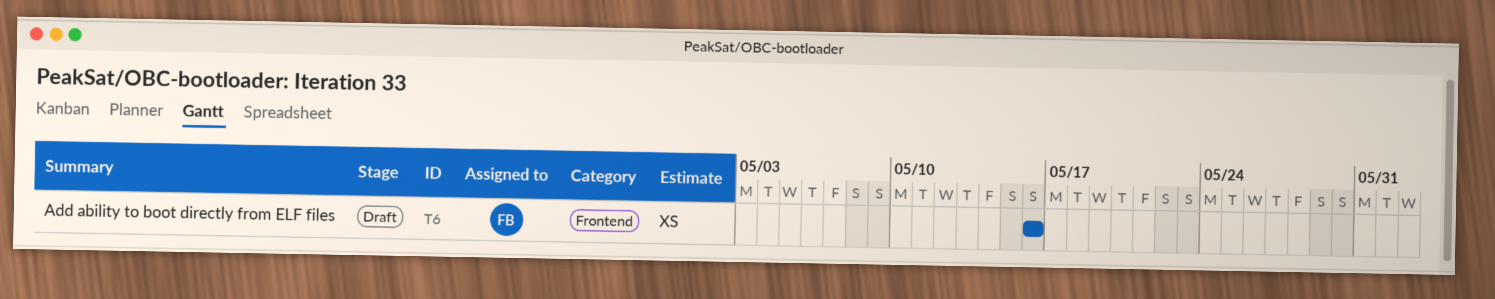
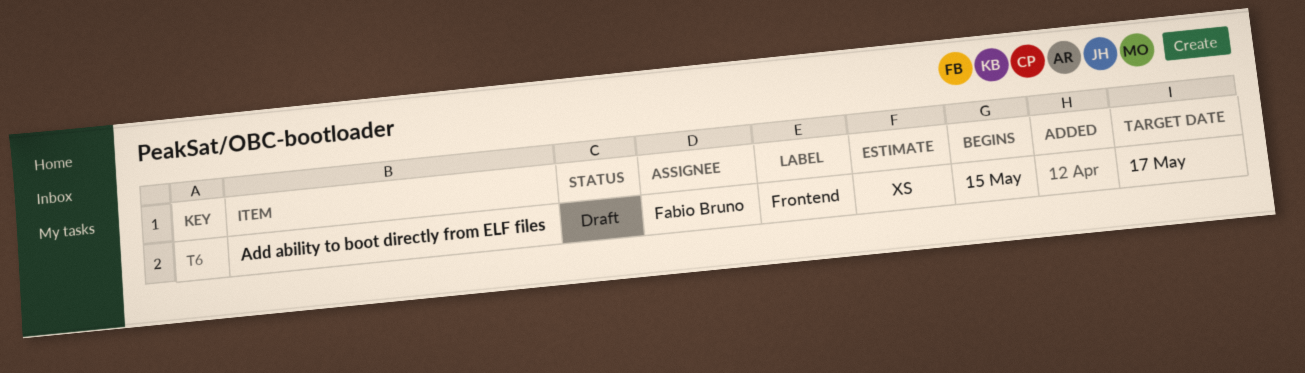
T6, start: May 16 -> May 15
T6, due: May 16 -> May 17

